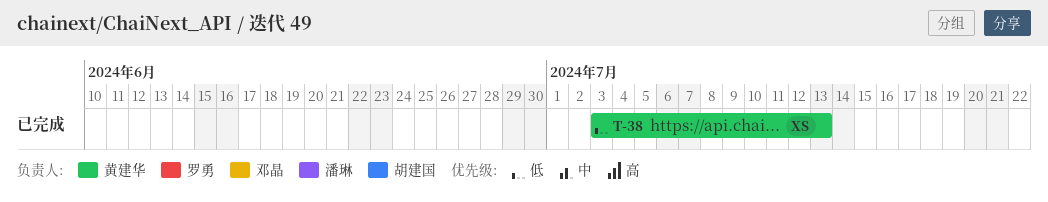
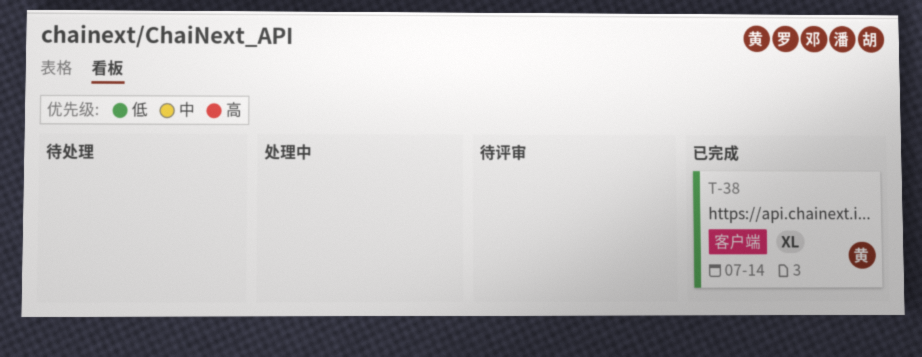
T-38, estimate: XS -> XL
T-38, due: Jul 13 -> Jul 14

